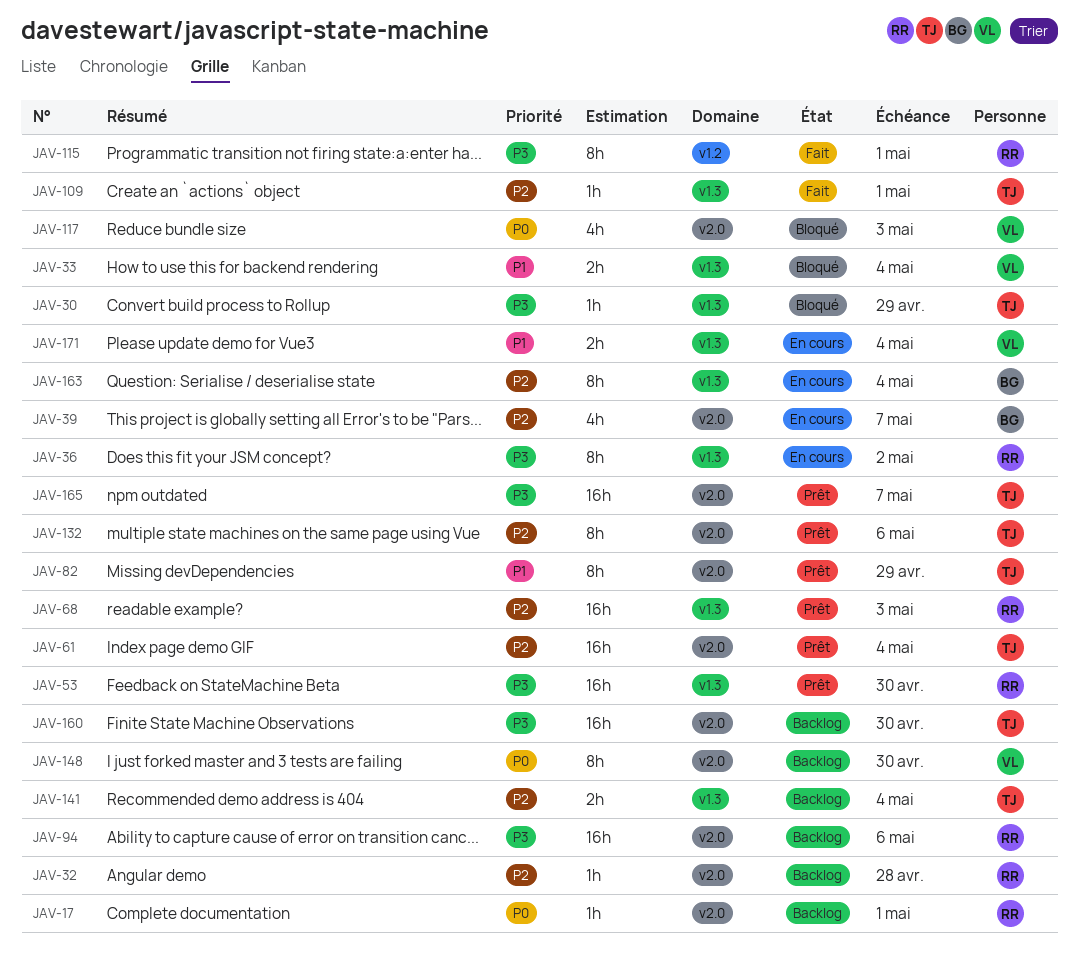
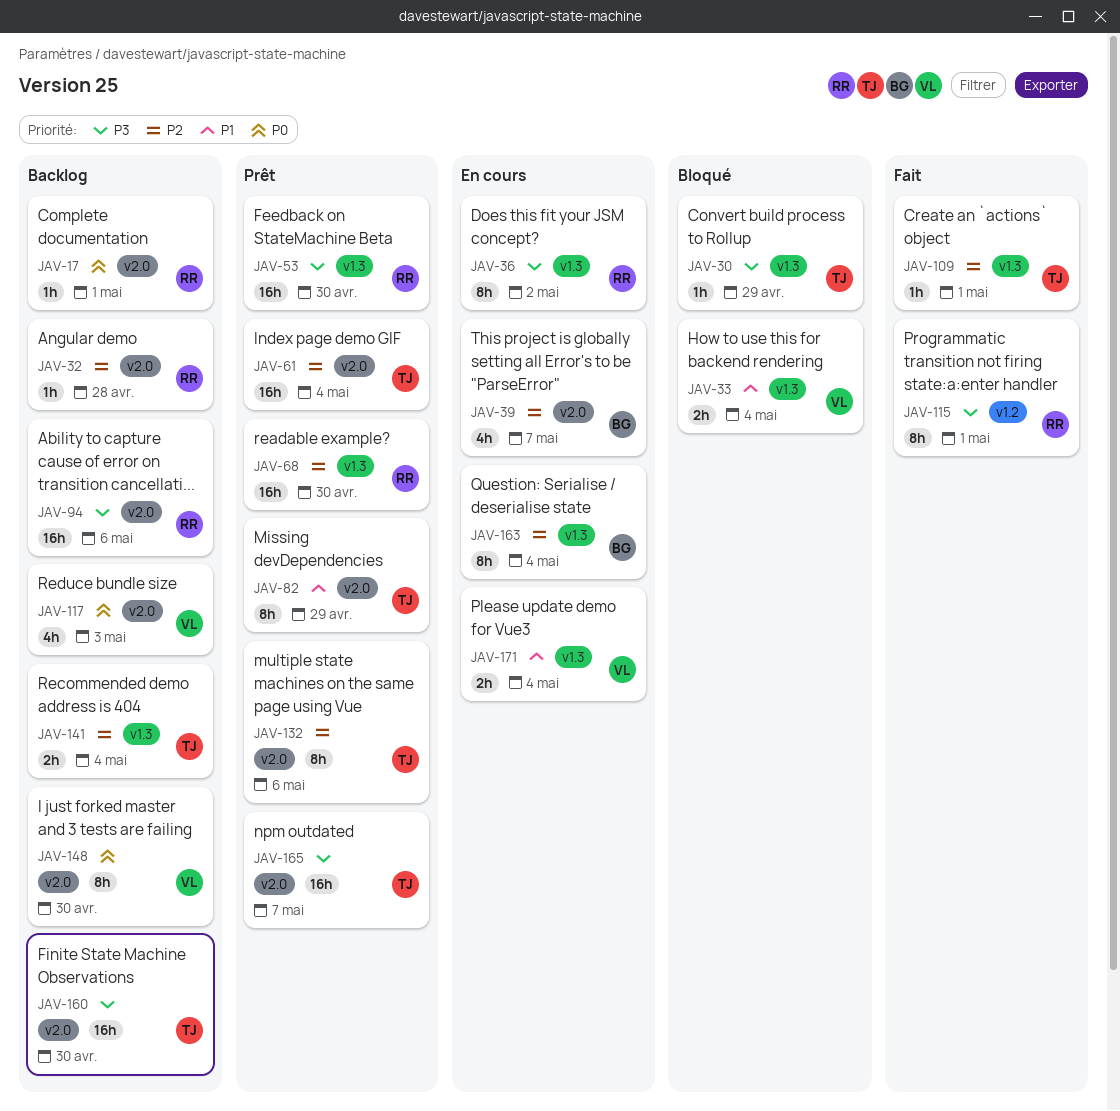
JAV-68, due: May 3 -> Apr 30
JAV-117, status: Bloqué -> Backlog

